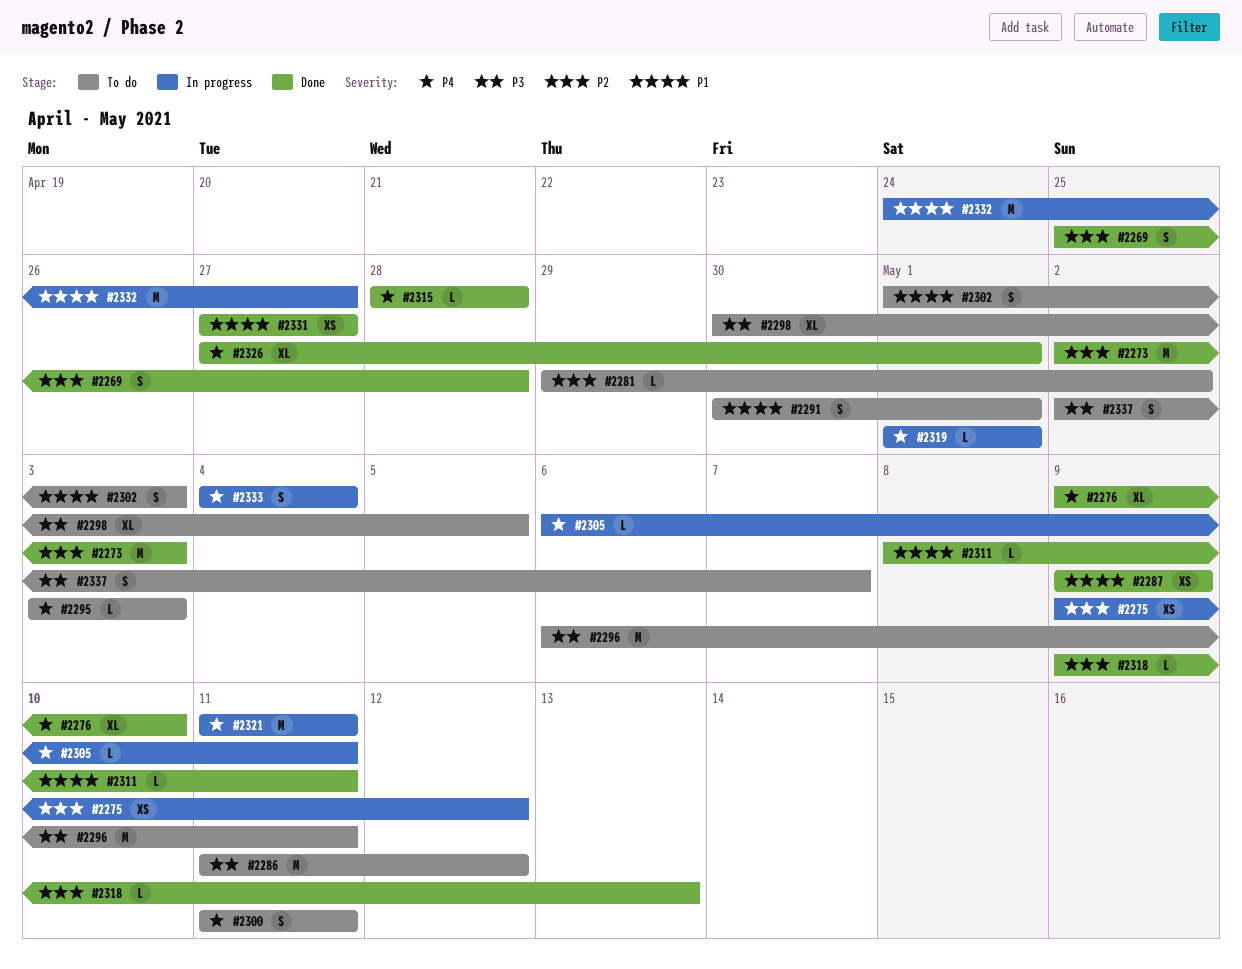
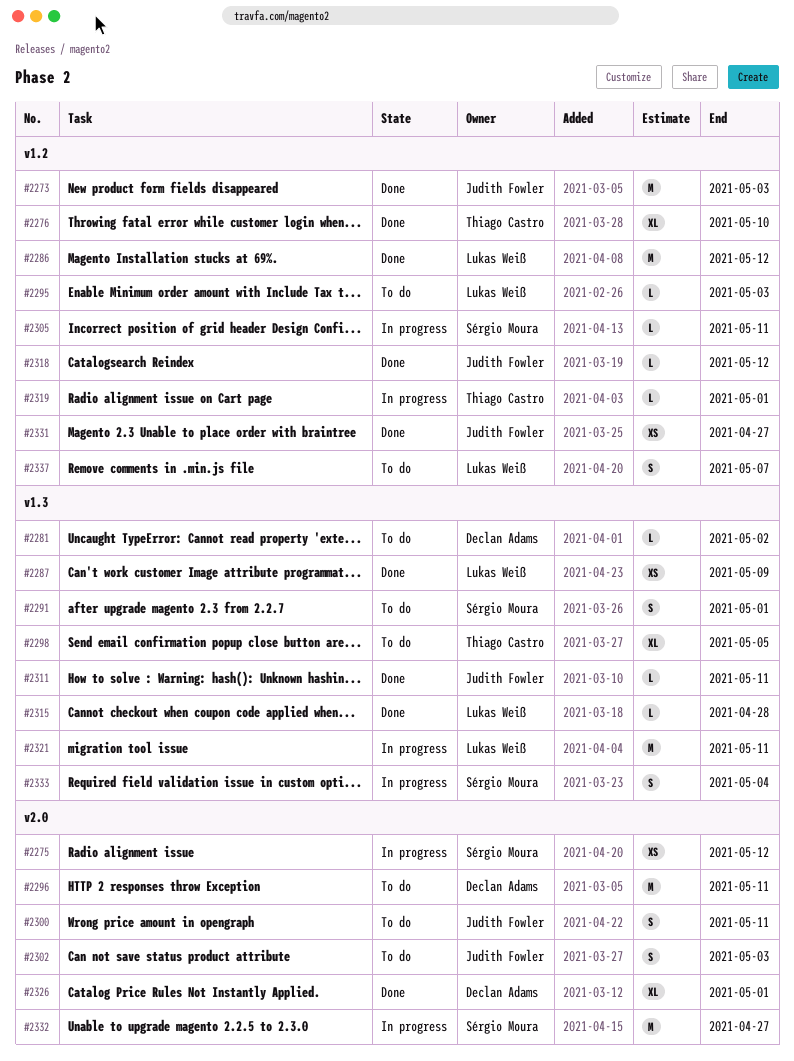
#2269: present -> none
#2286, status: To do -> Done
#2318, due: May 13 -> May 12

